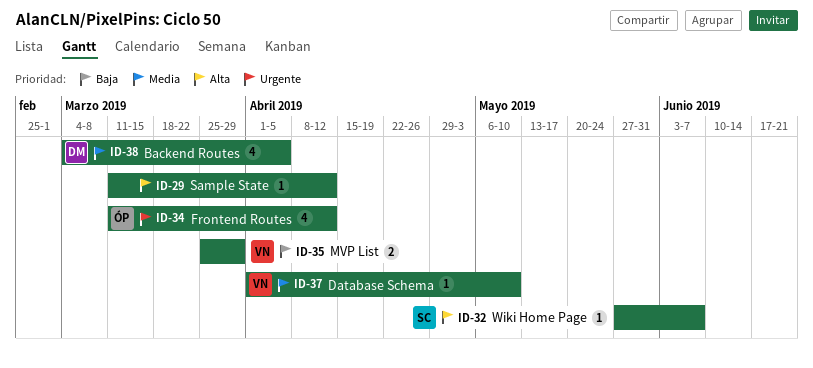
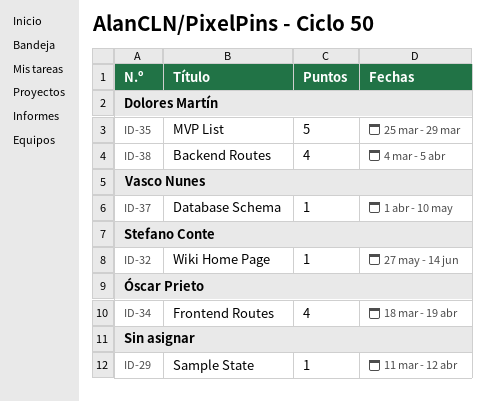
ID-32, due: Jun 7 -> Jun 14
ID-34, start: Mar 11 -> Mar 18
ID-34, due: Apr 12 -> Apr 19
ID-35, owner: Vasco Nunes -> Dolores Martín
ID-35, estimate: 2 -> 5

